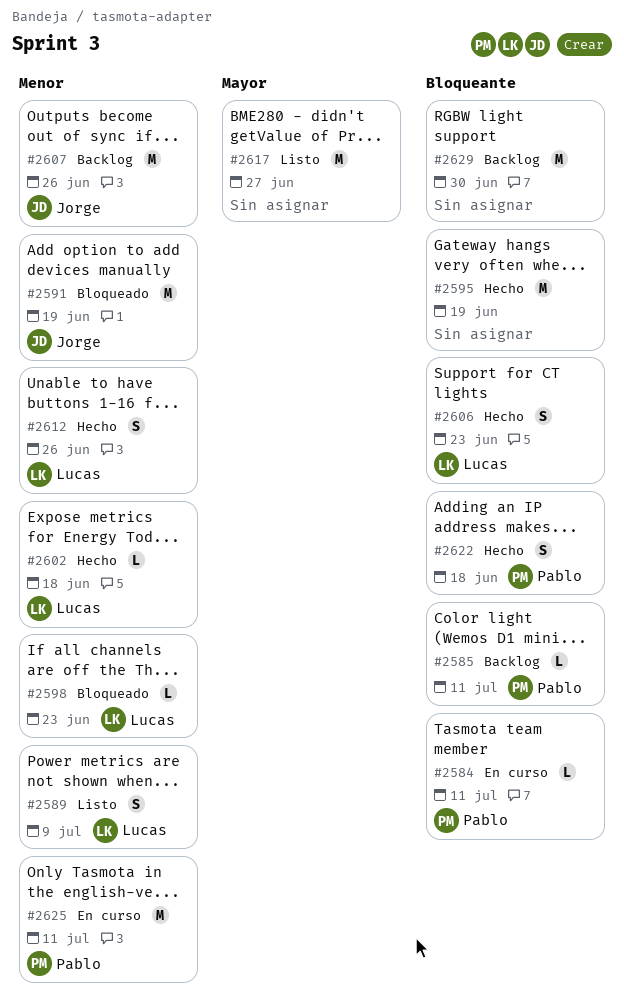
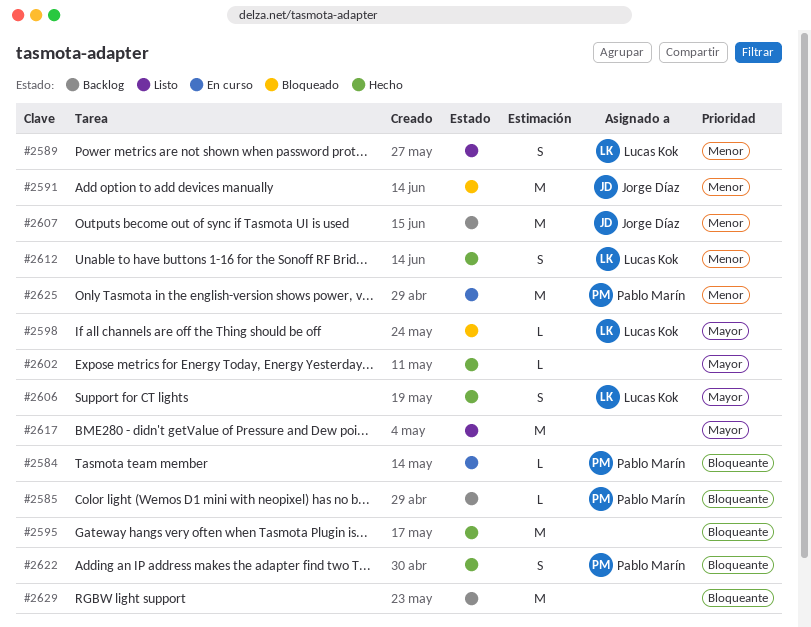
#2598, priority: Menor -> Mayor
#2602, owner: Lucas Kok -> none
#2602, priority: Menor -> Mayor
#2606, priority: Bloqueante -> Mayor

